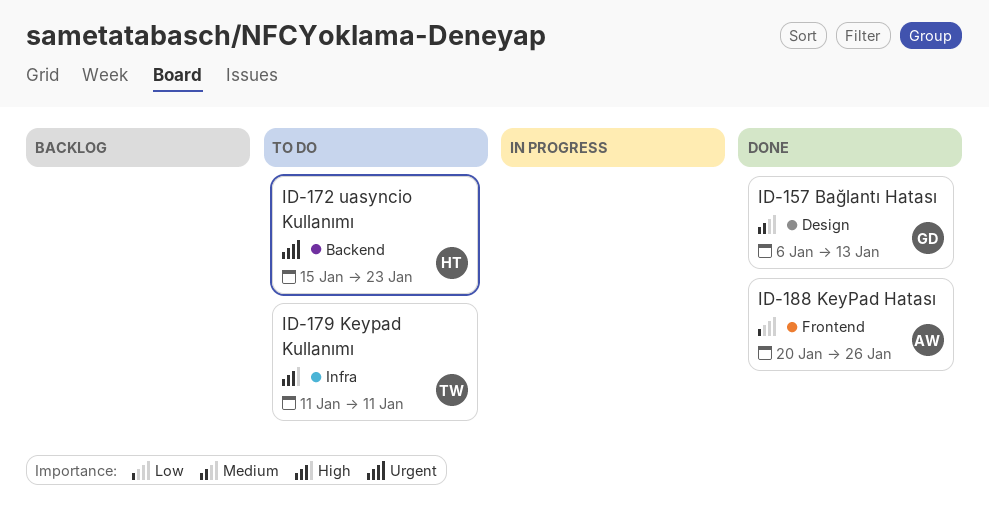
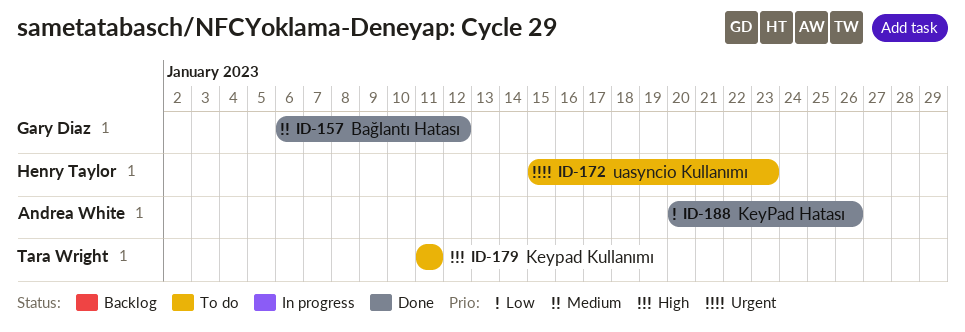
ID-157, due: Jan 13 -> Jan 12

